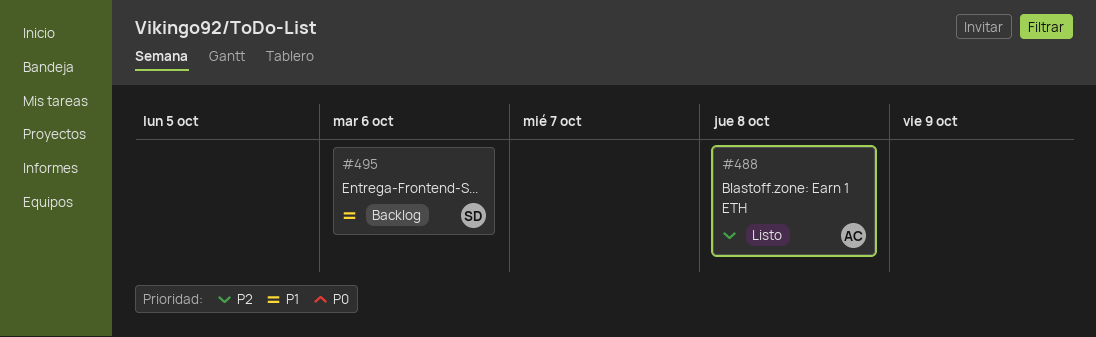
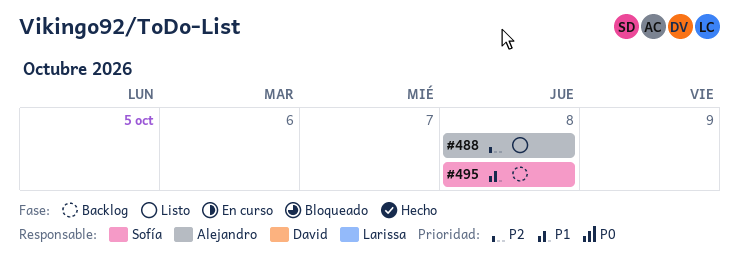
#495, due: Oct 6 -> Oct 8

